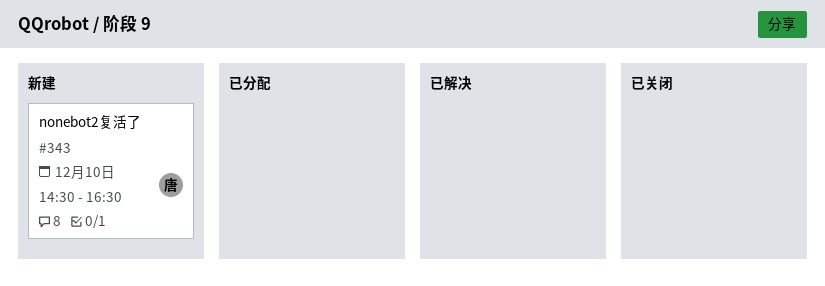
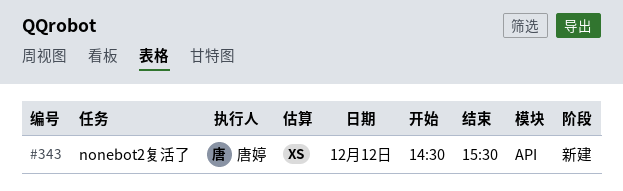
#343, day: Dec 10 -> Dec 12
#343, ends: 16:30 -> 15:30

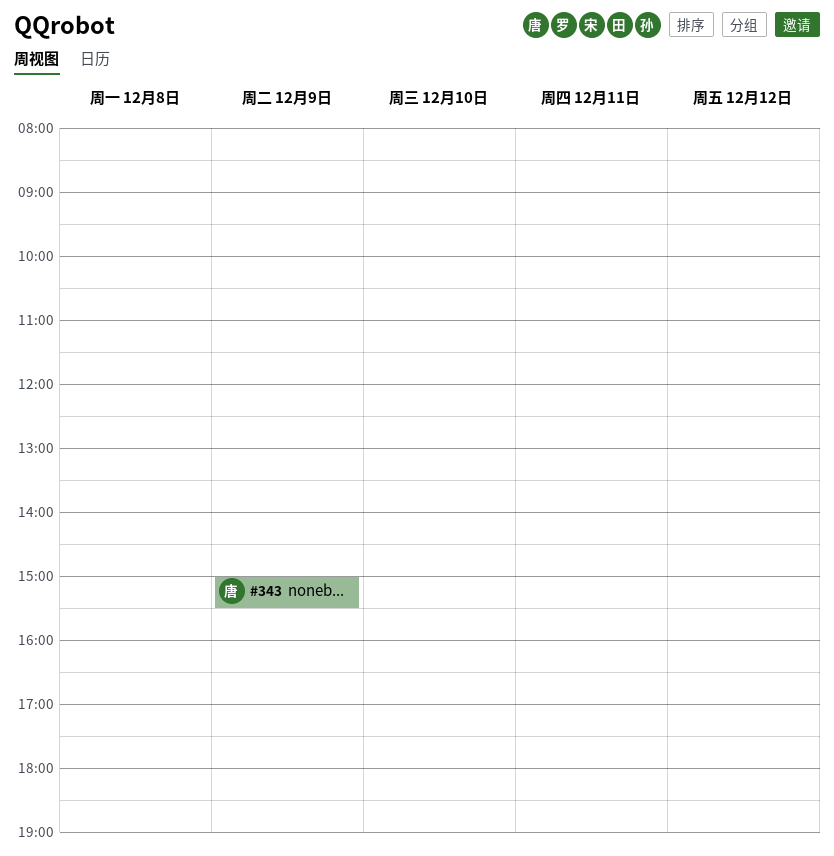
#343, day: Dec 12 -> Dec 9
#343, begins: 14:30 -> 15:00

